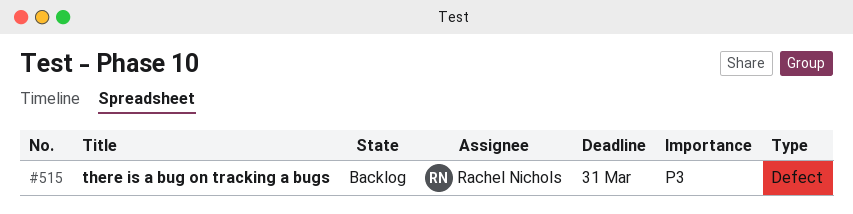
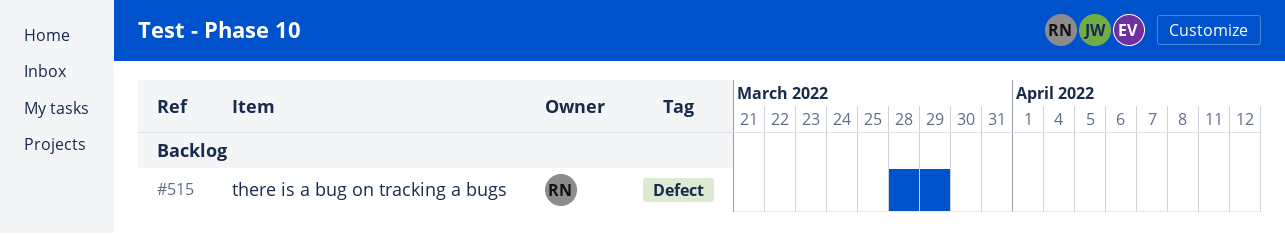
#515, due: Mar 31 -> Mar 29

